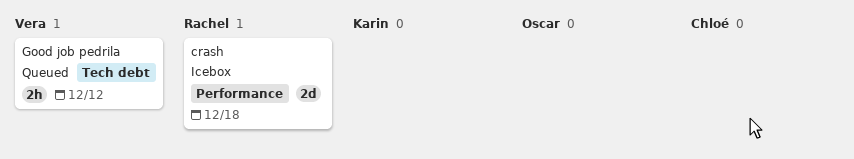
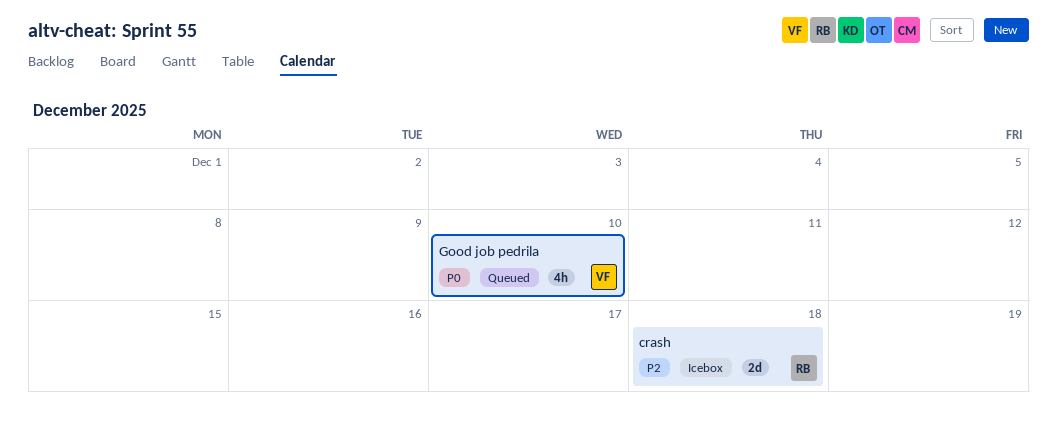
Good job pedrila, estimate: 2h -> 4h
Good job pedrila, due: Dec 12 -> Dec 10

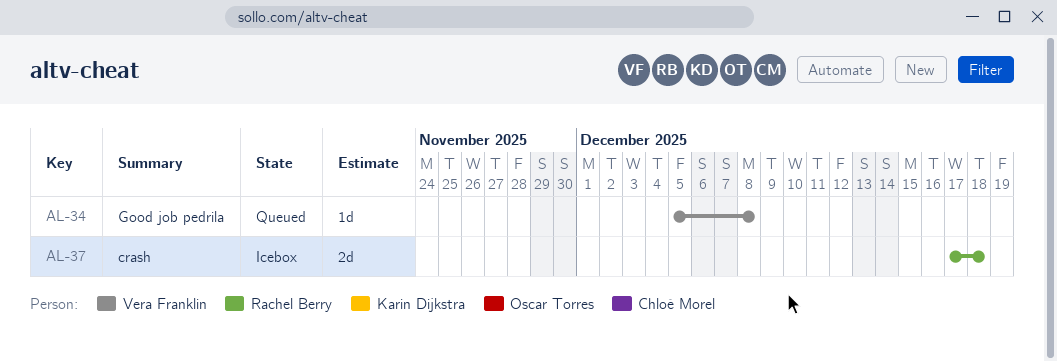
Good job pedrila, estimate: 4h -> 1d
Good job pedrila, due: Dec 10 -> Dec 8

